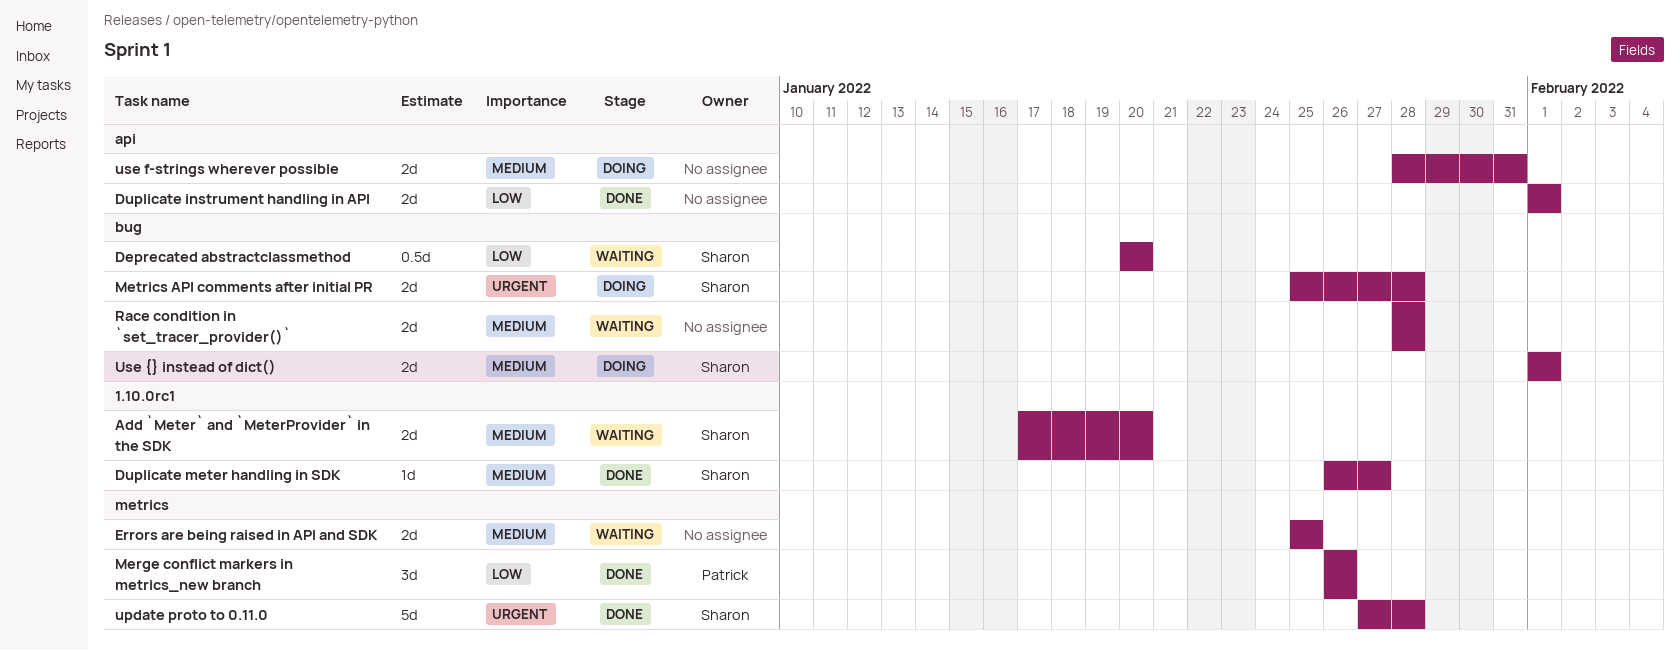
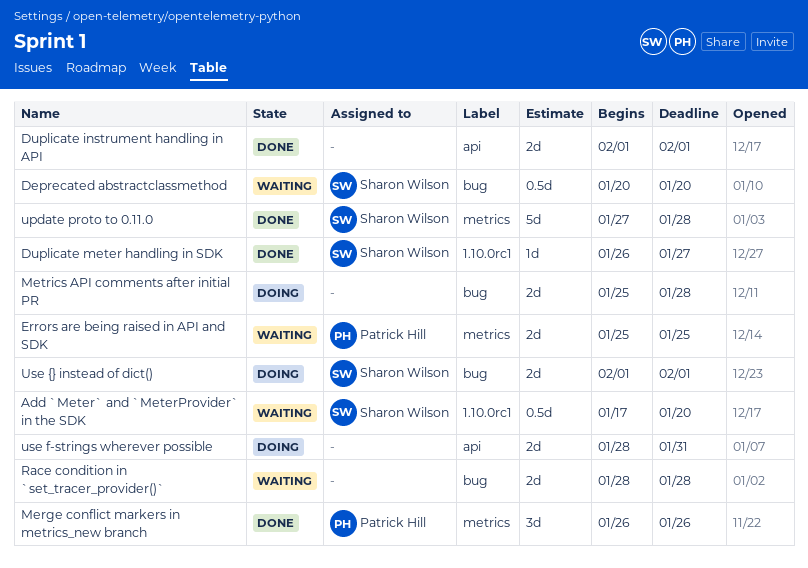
Add `Meter` and `MeterProvider` in the SDK, estimate: 2d -> 0.5d
Errors are being raised in API and SDK, owner: none -> Patrick Hill
Metrics API comments after initial PR, owner: Sharon Wilson -> none

